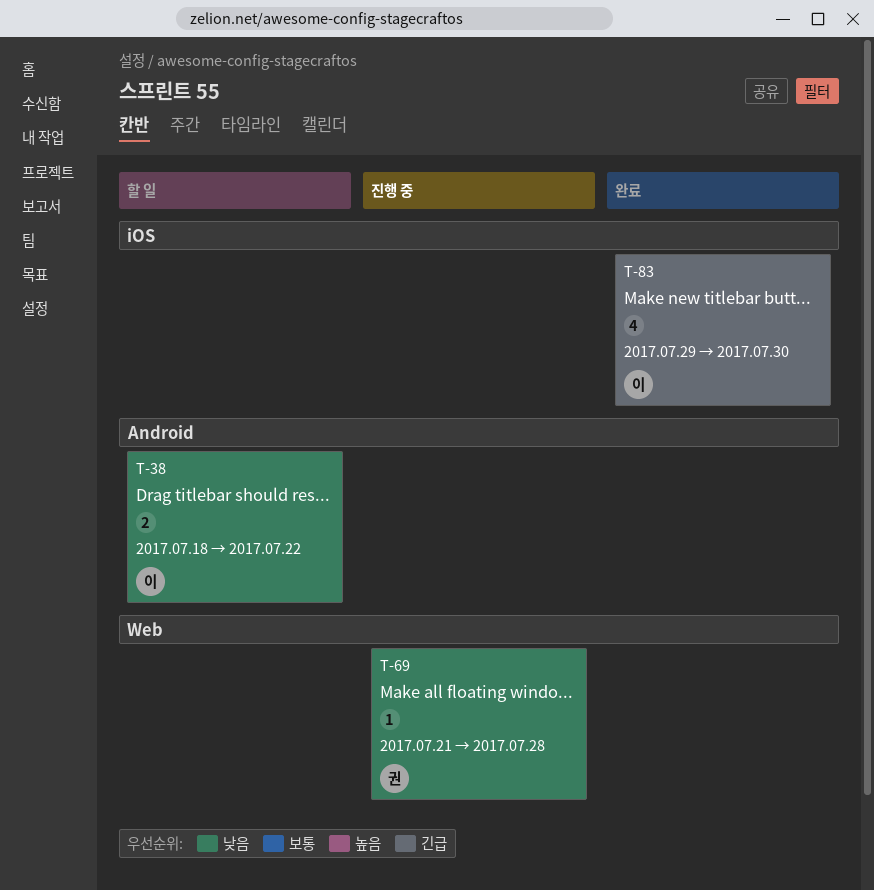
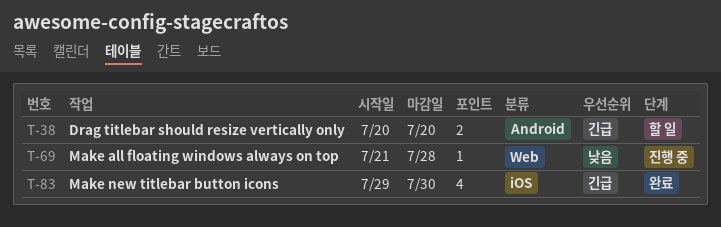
T-38, priority: 낮음 -> 긴급
T-38, start: Jul 18 -> Jul 20
T-38, due: Jul 22 -> Jul 20

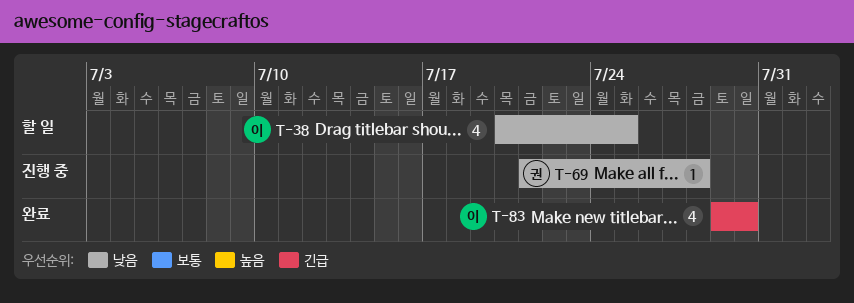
T-38, priority: 긴급 -> 낮음
T-38, estimate: 2 -> 4
T-38, due: Jul 20 -> Jul 25

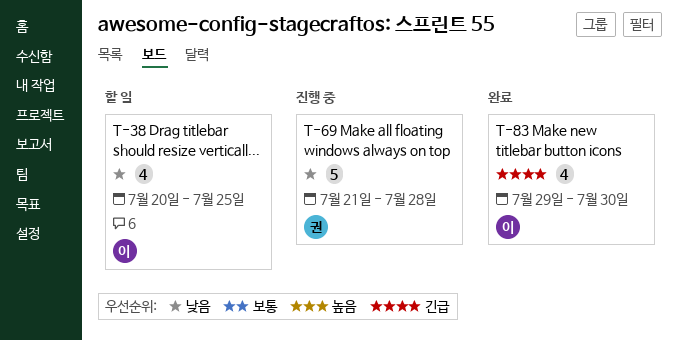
T-69, estimate: 1 -> 5

